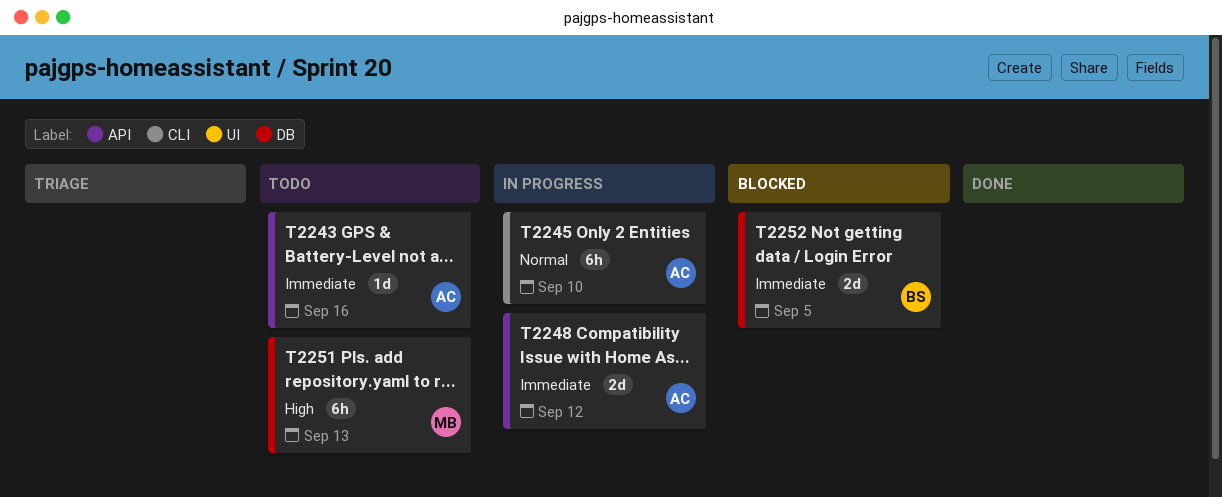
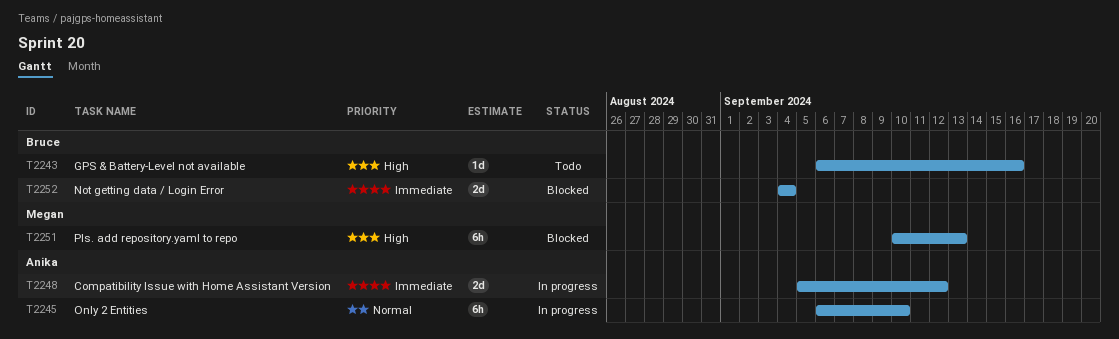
T2243, owner: Anika -> Bruce
T2243, priority: Immediate -> High
T2251, status: Todo -> Blocked
T2252, due: Sep 5 -> Sep 4

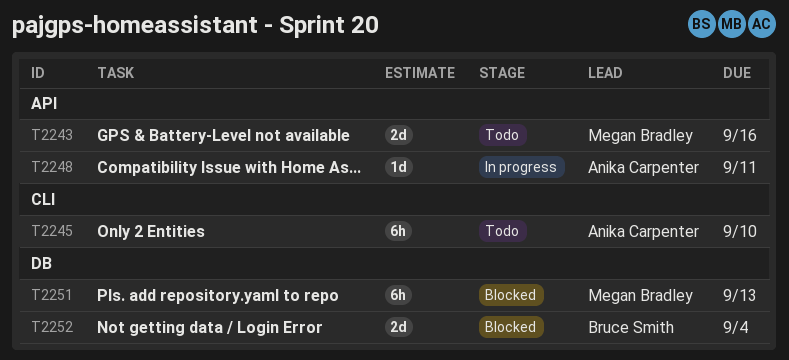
T2243, owner: Bruce Smith -> Megan Bradley
T2243, estimate: 1d -> 2d
T2245, status: In progress -> Todo
T2248, estimate: 2d -> 1d
T2248, due: Sep 12 -> Sep 11

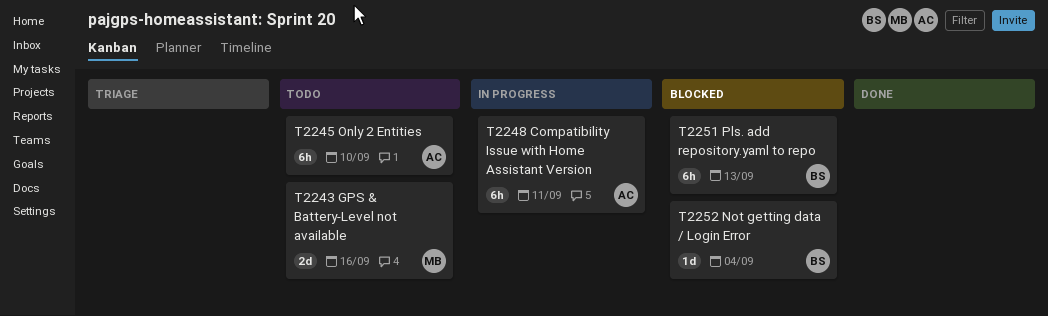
T2248, estimate: 1d -> 6h
T2251, owner: Megan Bradley -> Bruce Smith
T2252, estimate: 2d -> 1d

